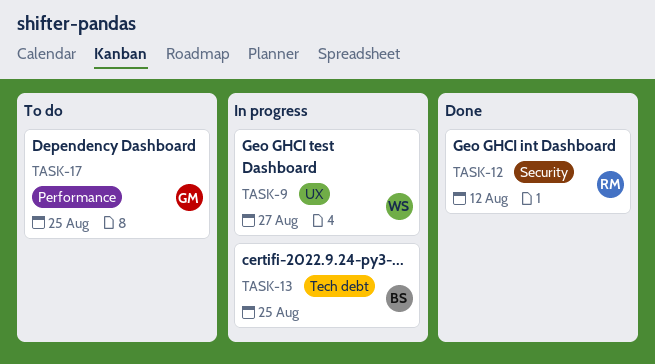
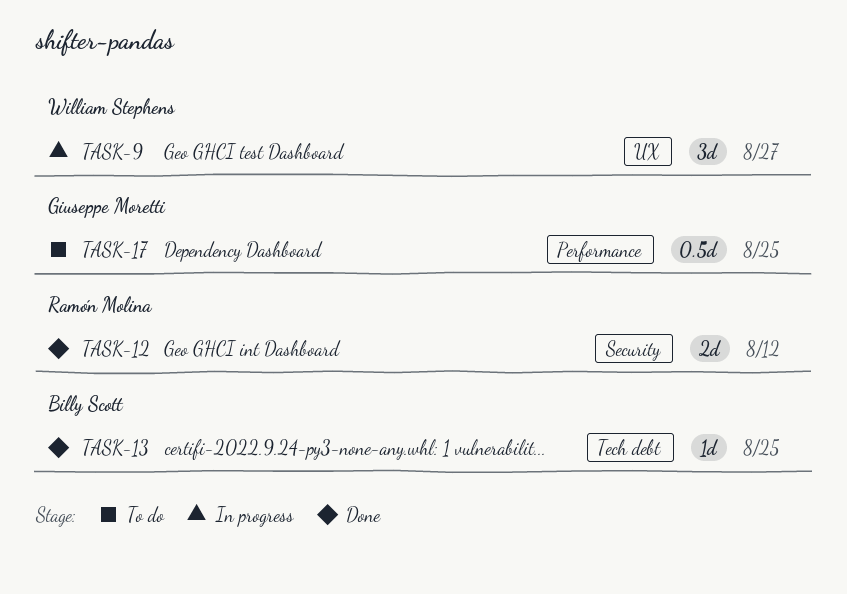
TASK-13, status: In progress -> Done

